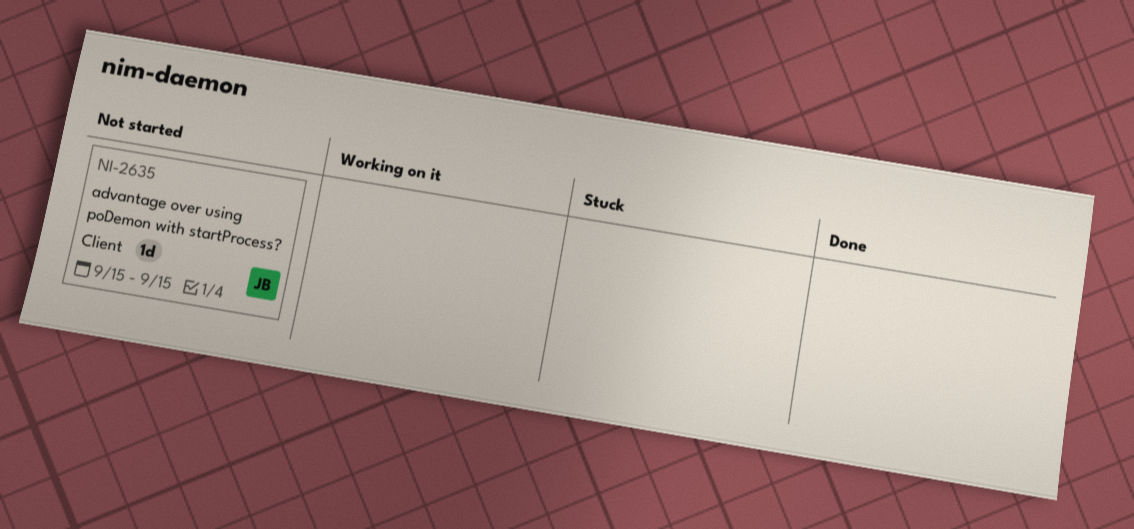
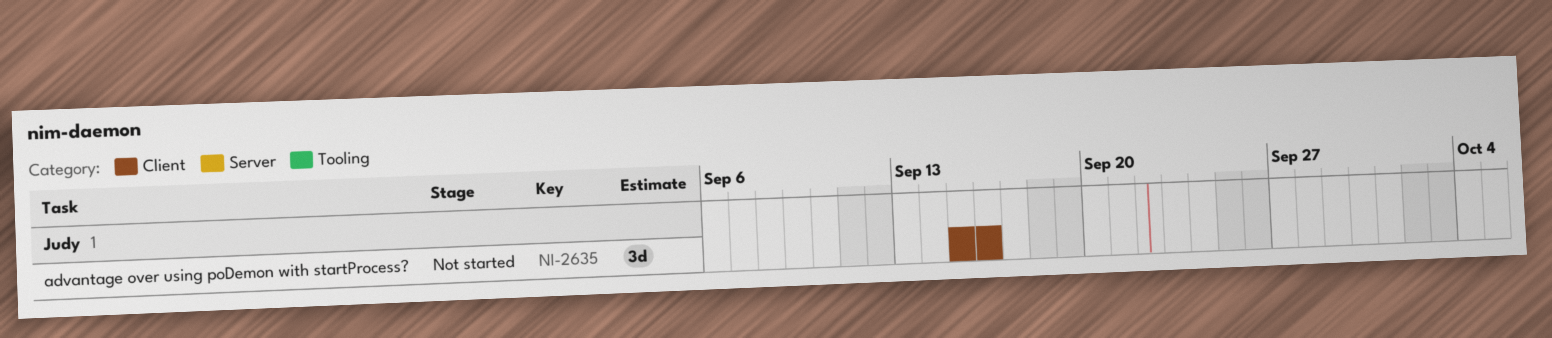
NI-2635, estimate: 1d -> 3d
NI-2635, due: Sep 15 -> Sep 16

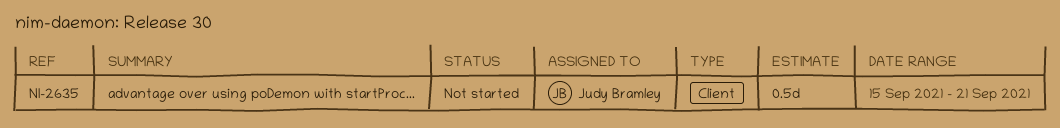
NI-2635, estimate: 3d -> 0.5d
NI-2635, due: Sep 16 -> Sep 21

